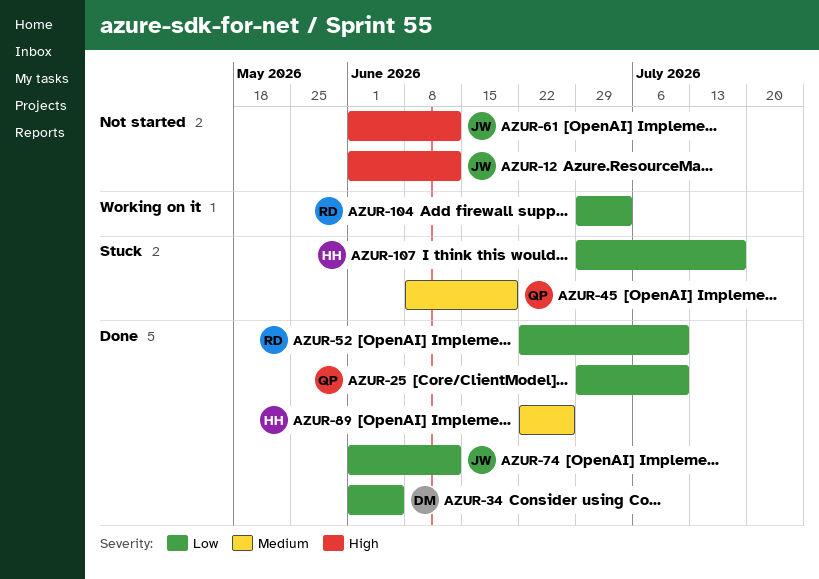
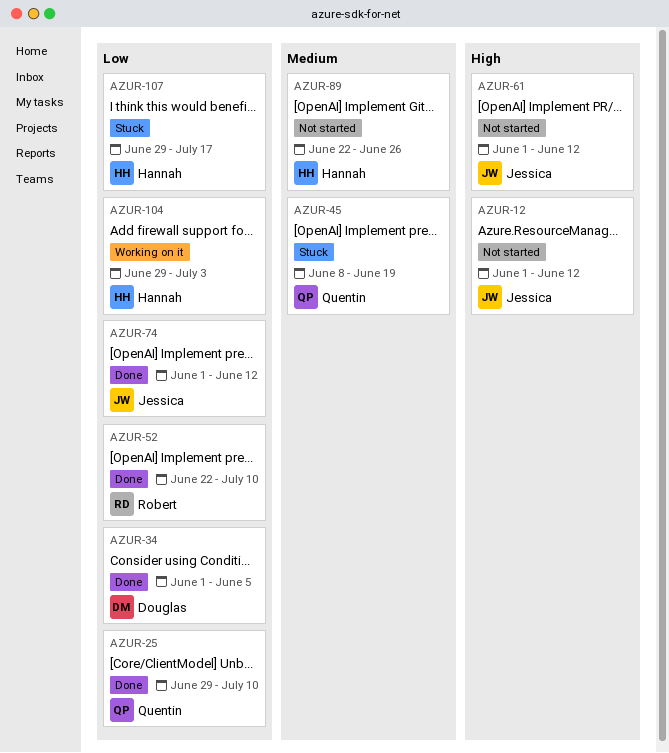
AZUR-89, status: Done -> Not started
AZUR-104, owner: Robert -> Hannah

